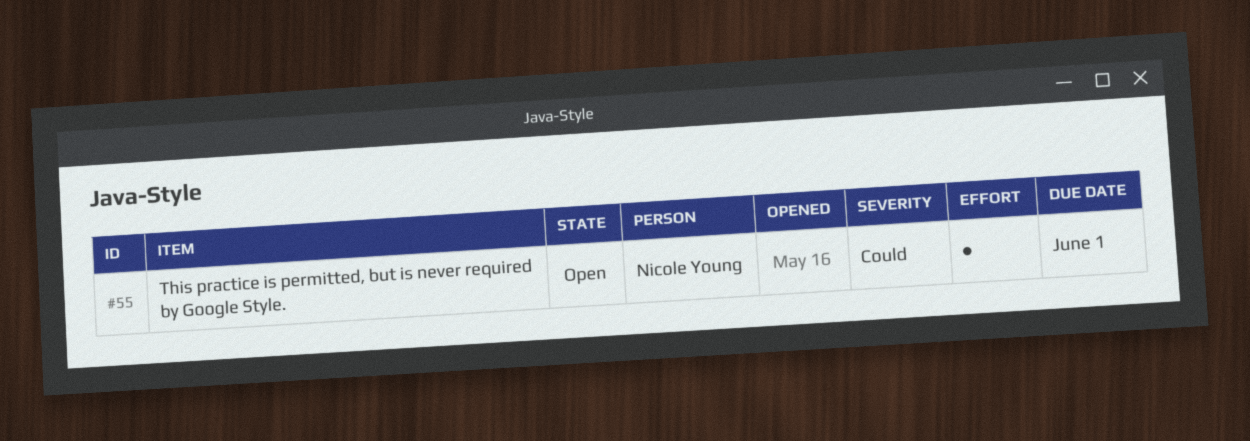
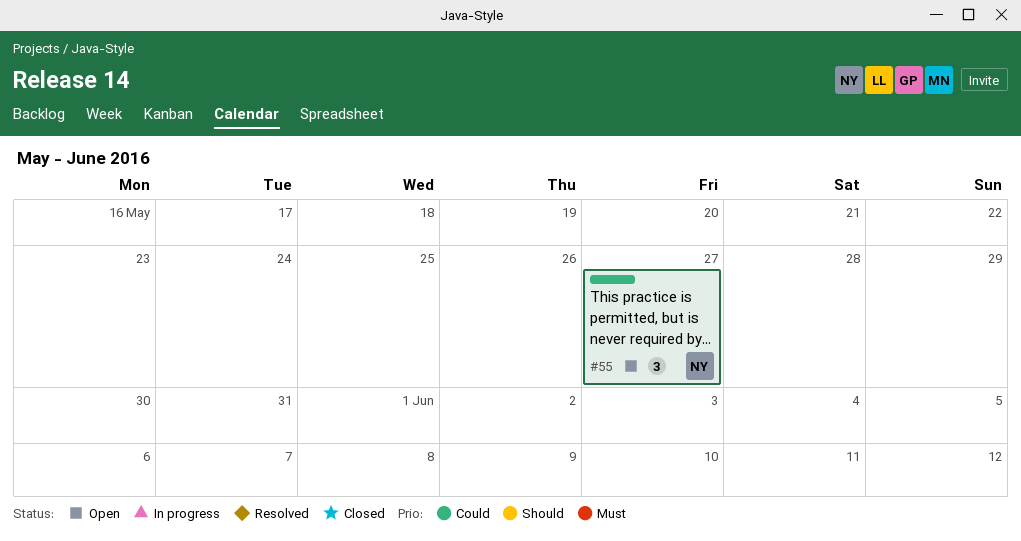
#55, estimate: 1 -> 3
#55, due: Jun 1 -> May 27

